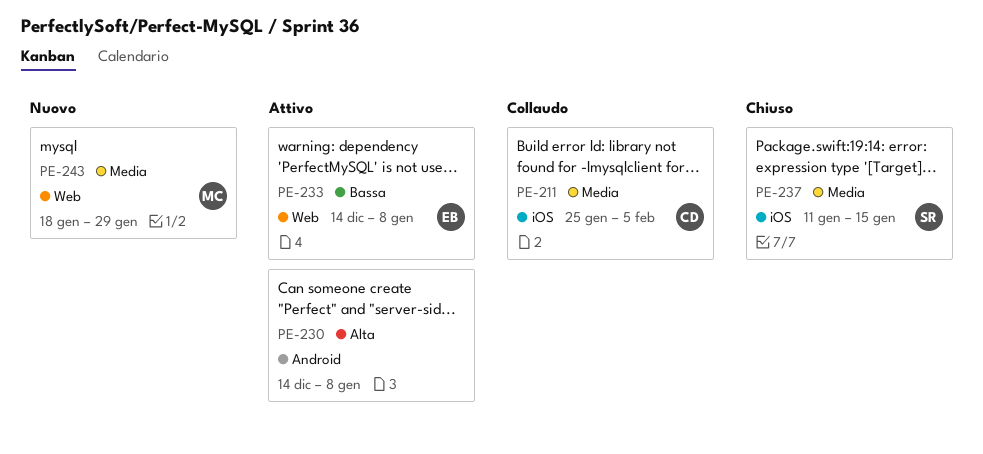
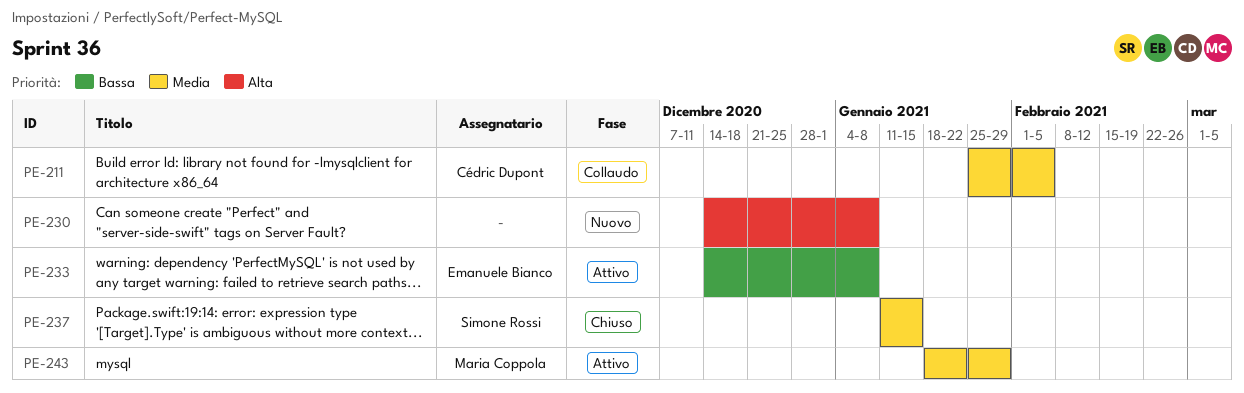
PE-230, status: Attivo -> Nuovo
PE-243, status: Nuovo -> Attivo

